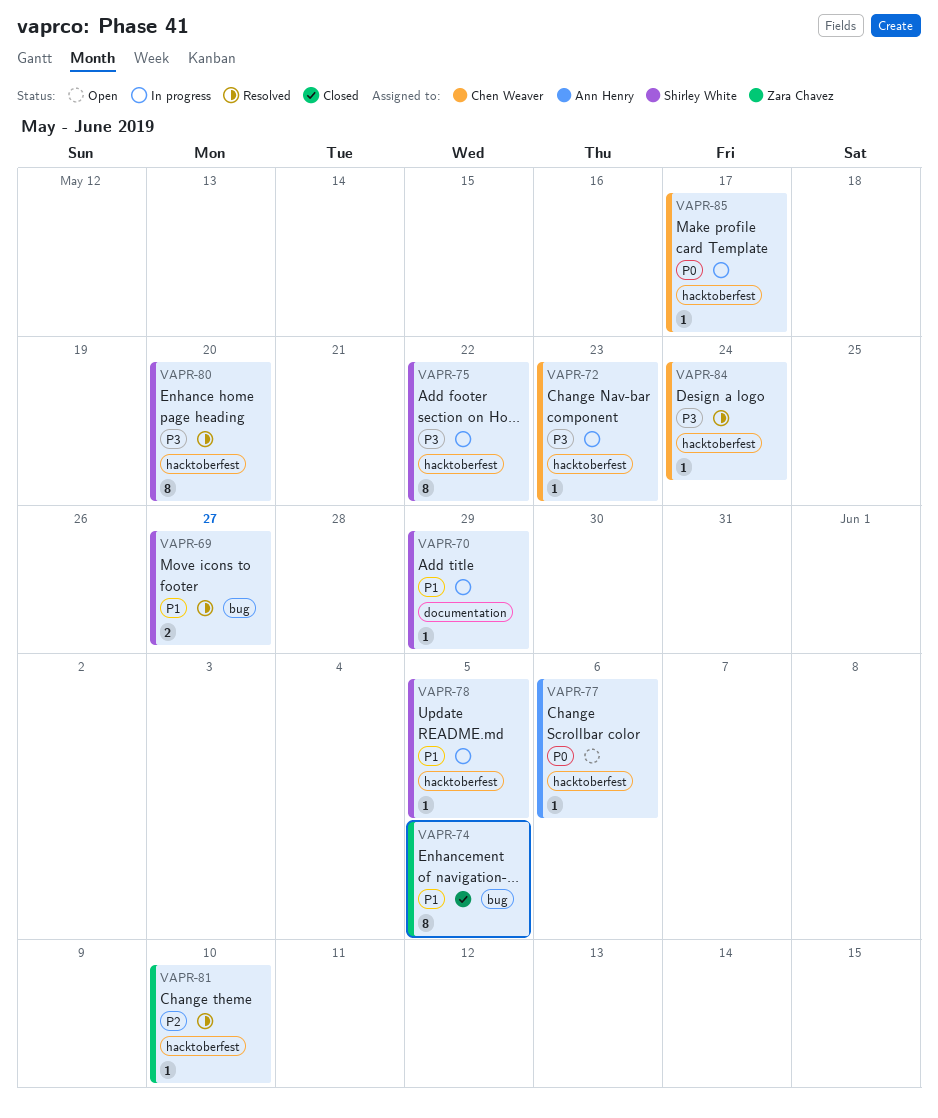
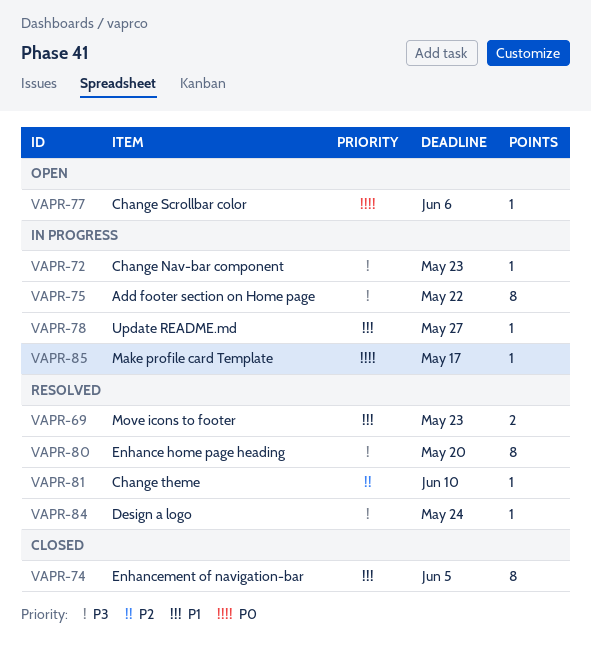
VAPR-69, due: May 27 -> May 23
VAPR-70: present -> none
VAPR-78, due: Jun 5 -> May 27

